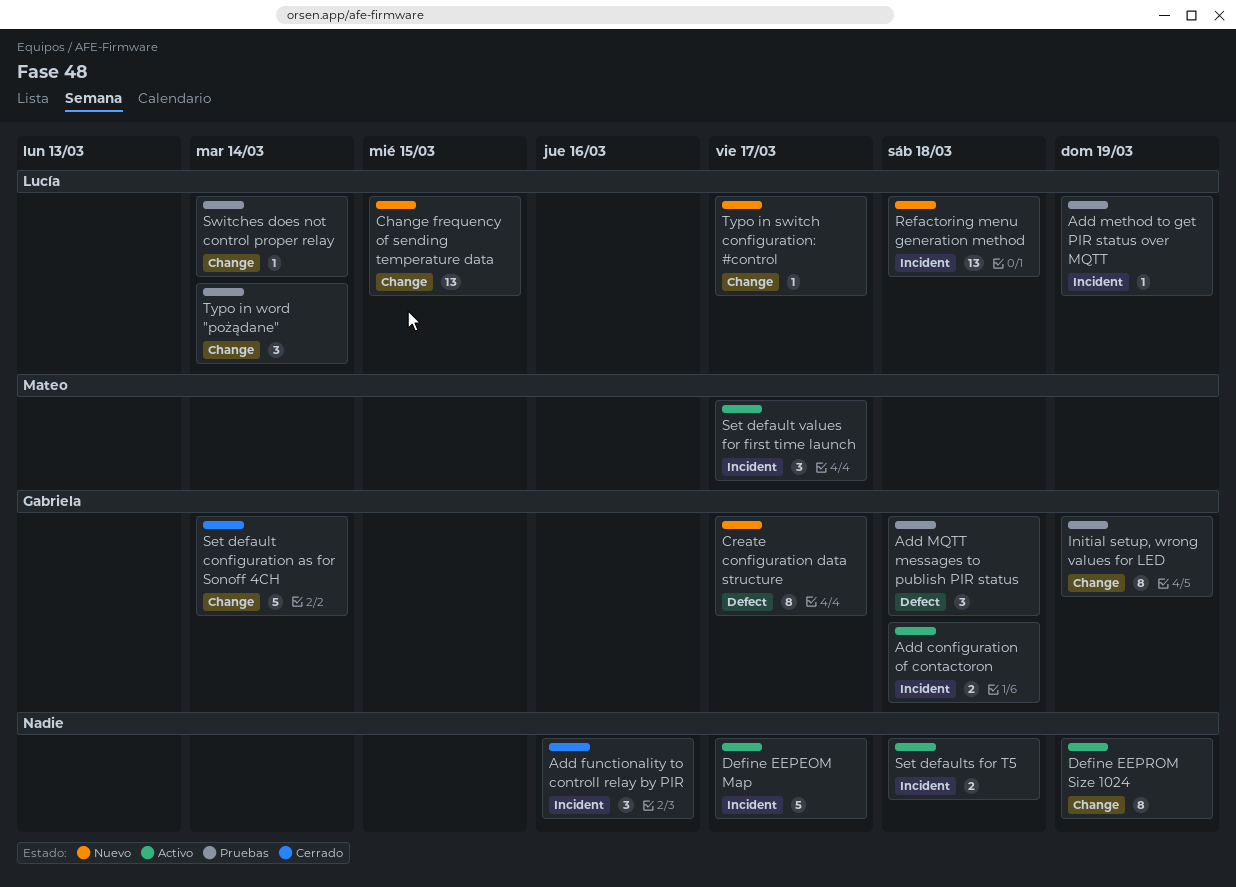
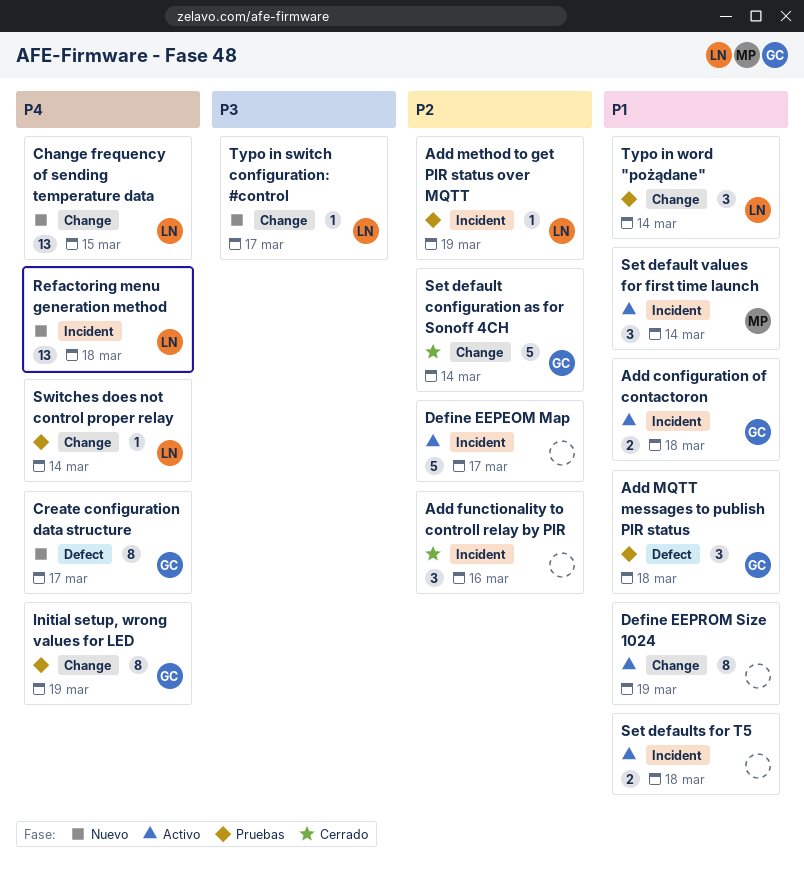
Set default values for first time launch, due: Mar 17 -> Mar 14

